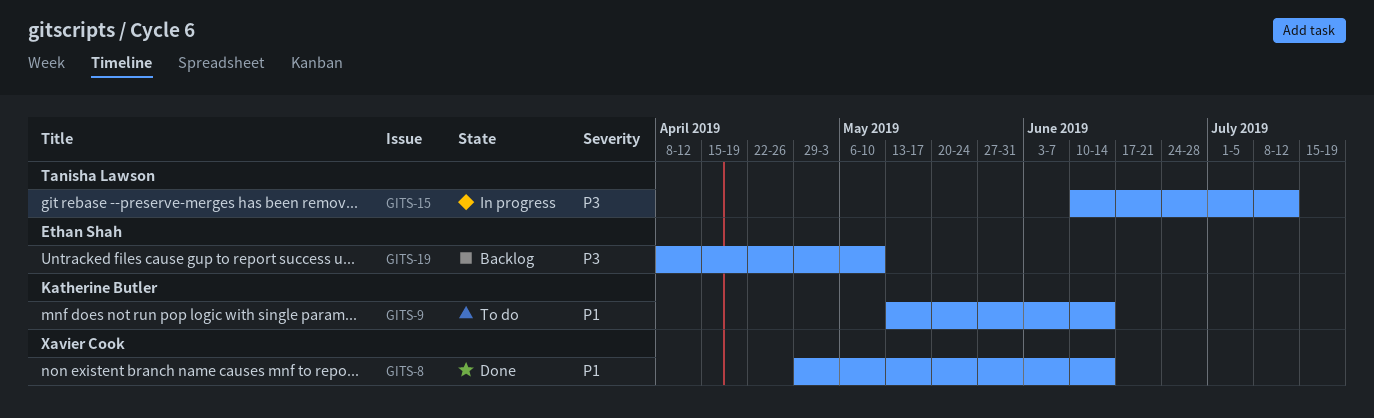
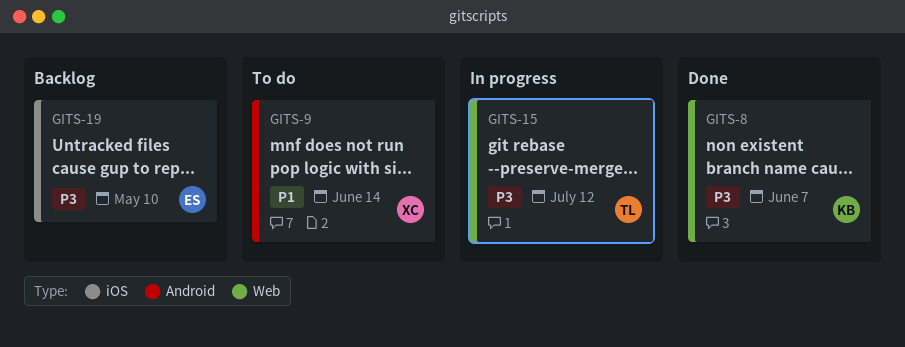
GITS-8, owner: Xavier Cook -> Katherine Butler
GITS-8, priority: P1 -> P3
GITS-8, due: Jun 14 -> Jun 7
GITS-9, owner: Katherine Butler -> Xavier Cook

